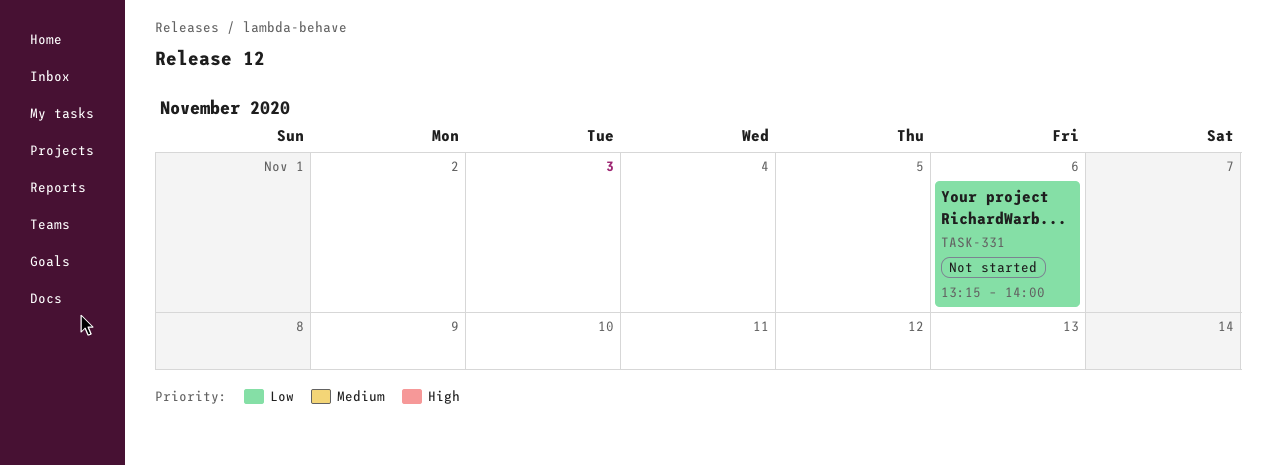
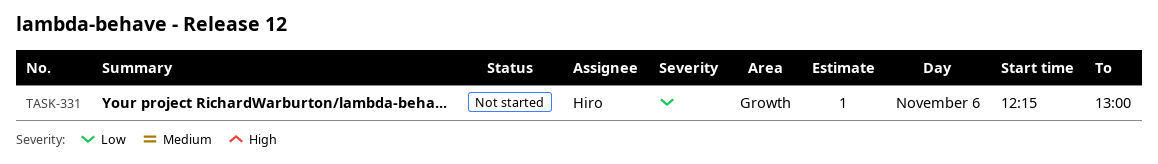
TASK-331, begins: 13:15 -> 12:15
TASK-331, ends: 14:00 -> 13:00

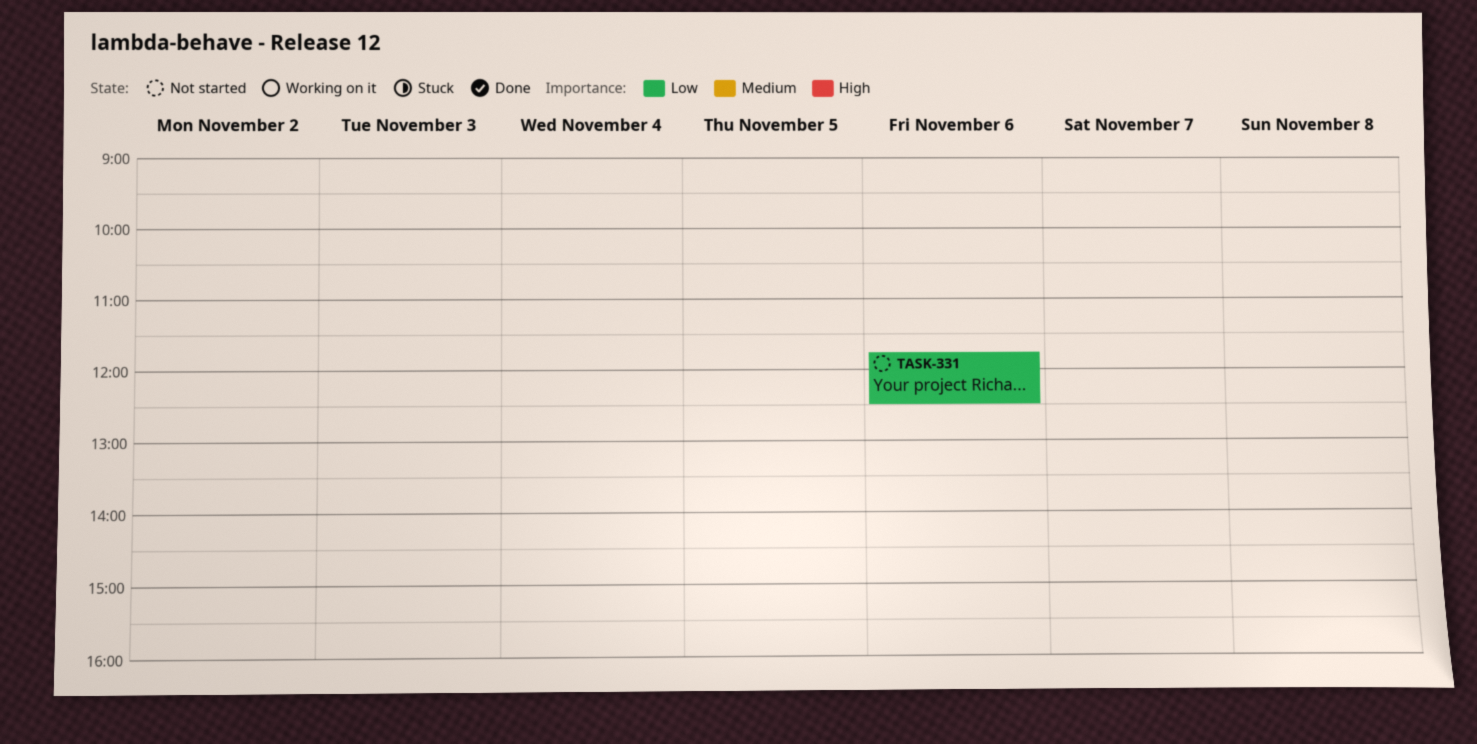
TASK-331, begins: 12:15 -> 11:45
TASK-331, ends: 13:00 -> 12:30

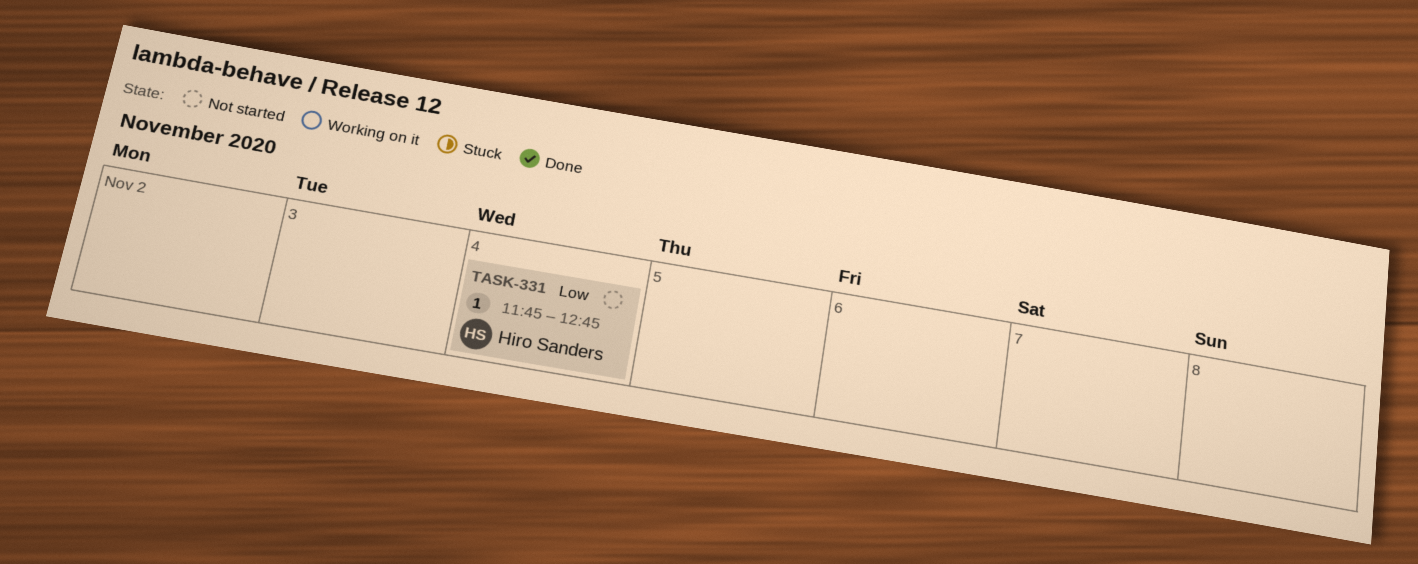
TASK-331, day: Nov 6 -> Nov 4
TASK-331, ends: 12:30 -> 12:45

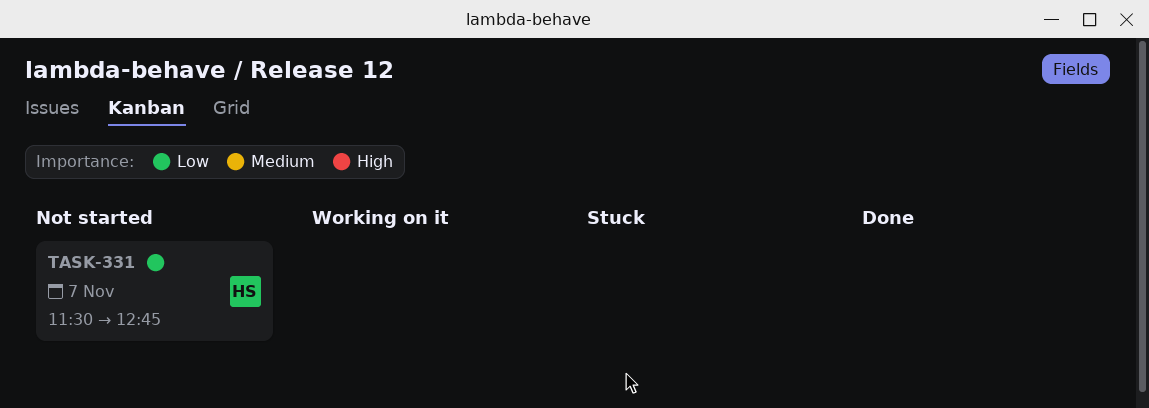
TASK-331, day: Nov 4 -> Nov 7
TASK-331, begins: 11:45 -> 11:30

